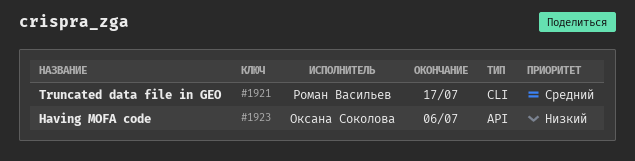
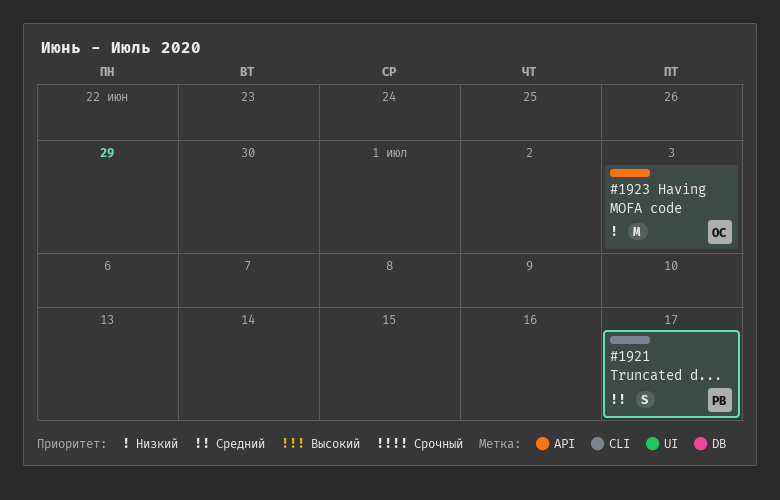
#1923, due: Jul 6 -> Jul 3

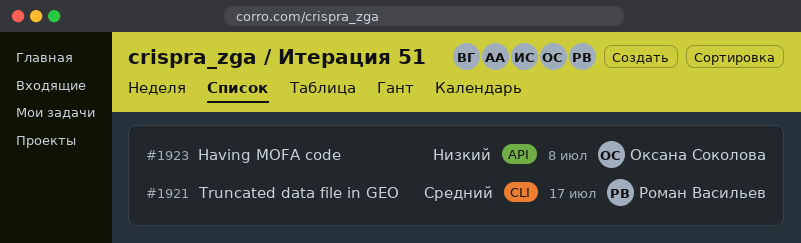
#1923, due: Jul 3 -> Jul 8

